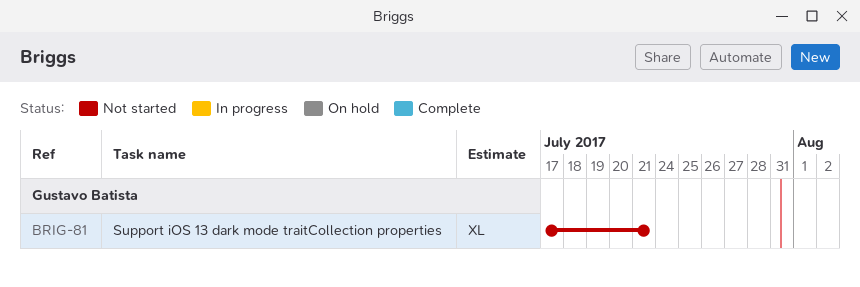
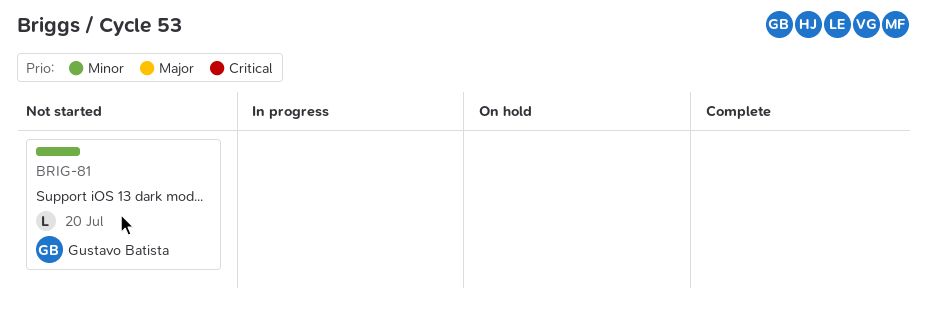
BRIG-81, estimate: XL -> L
BRIG-81, due: Jul 21 -> Jul 20

